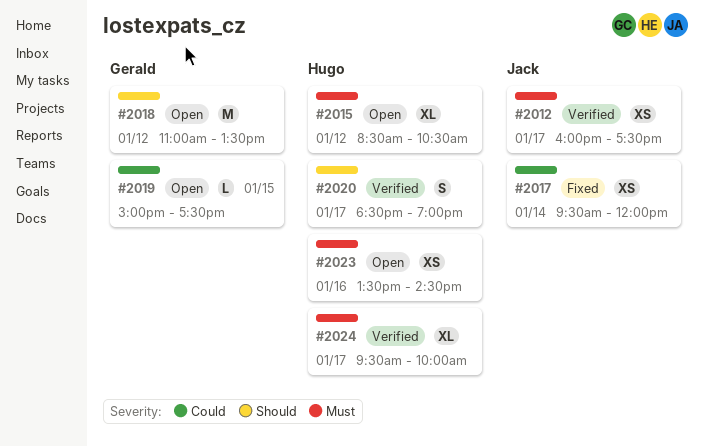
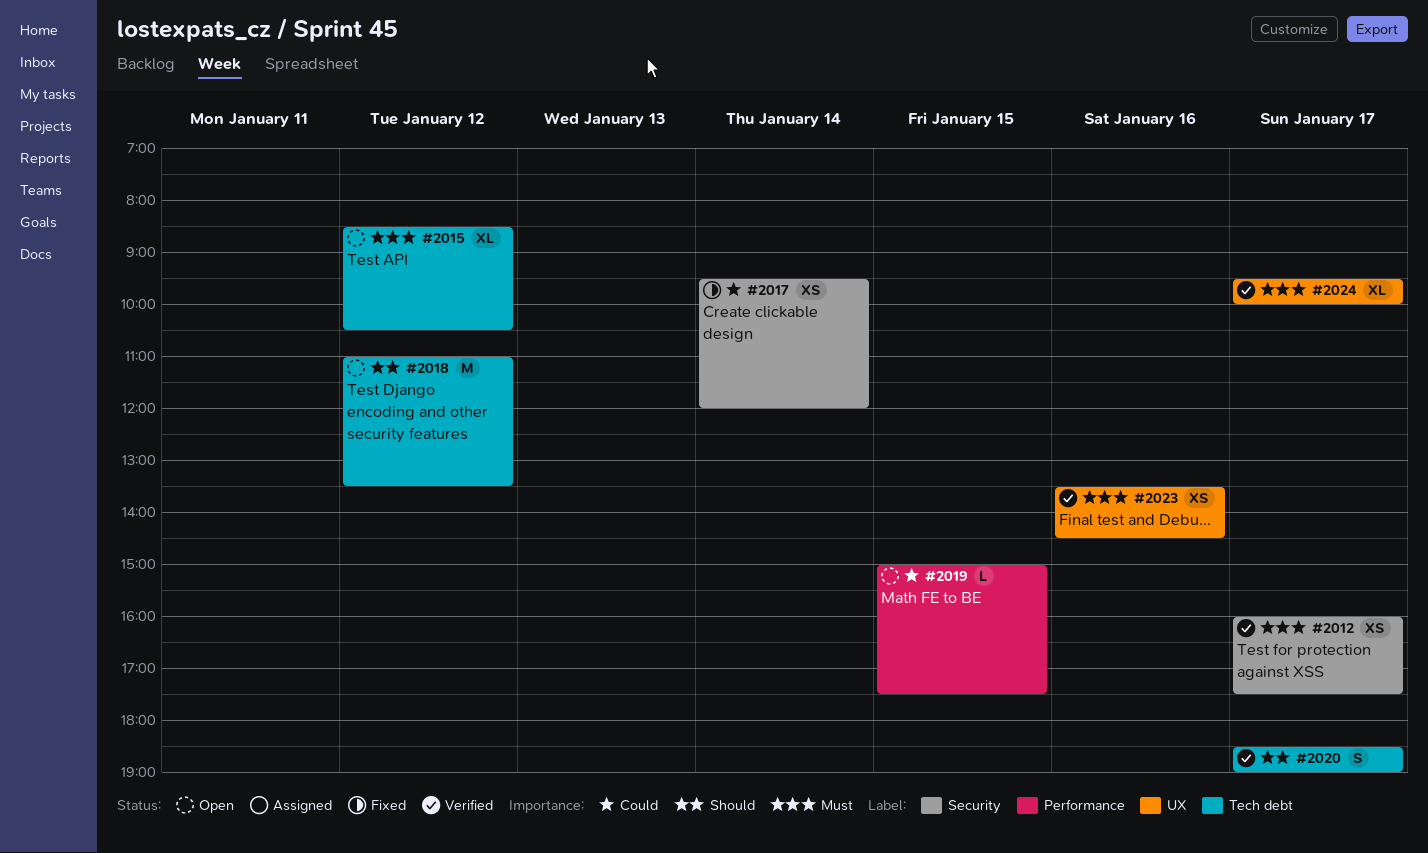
#2023, status: Open -> Verified

